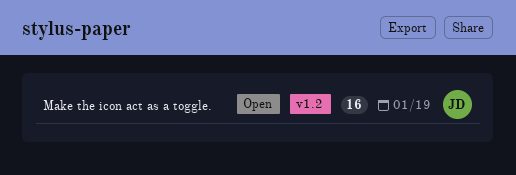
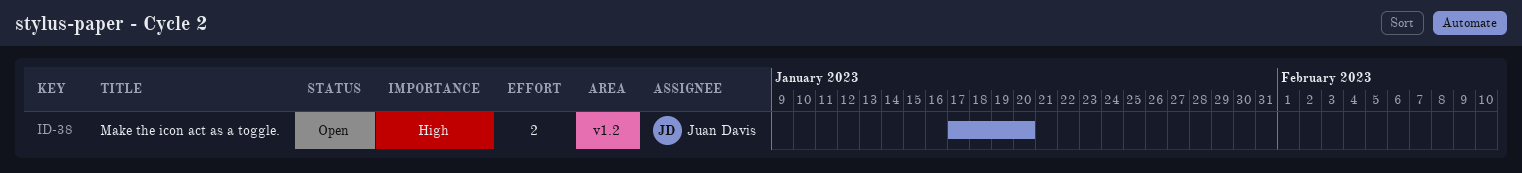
Make the icon act as a toggle., estimate: 16 -> 2
Make the icon act as a toggle., due: Jan 19 -> Jan 20

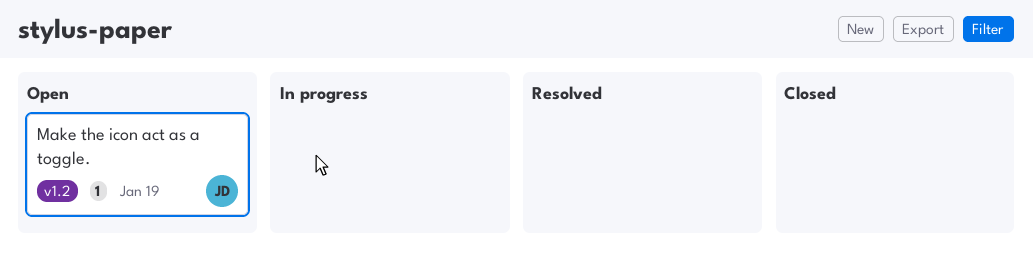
Make the icon act as a toggle., estimate: 2 -> 1
Make the icon act as a toggle., due: Jan 20 -> Jan 19

